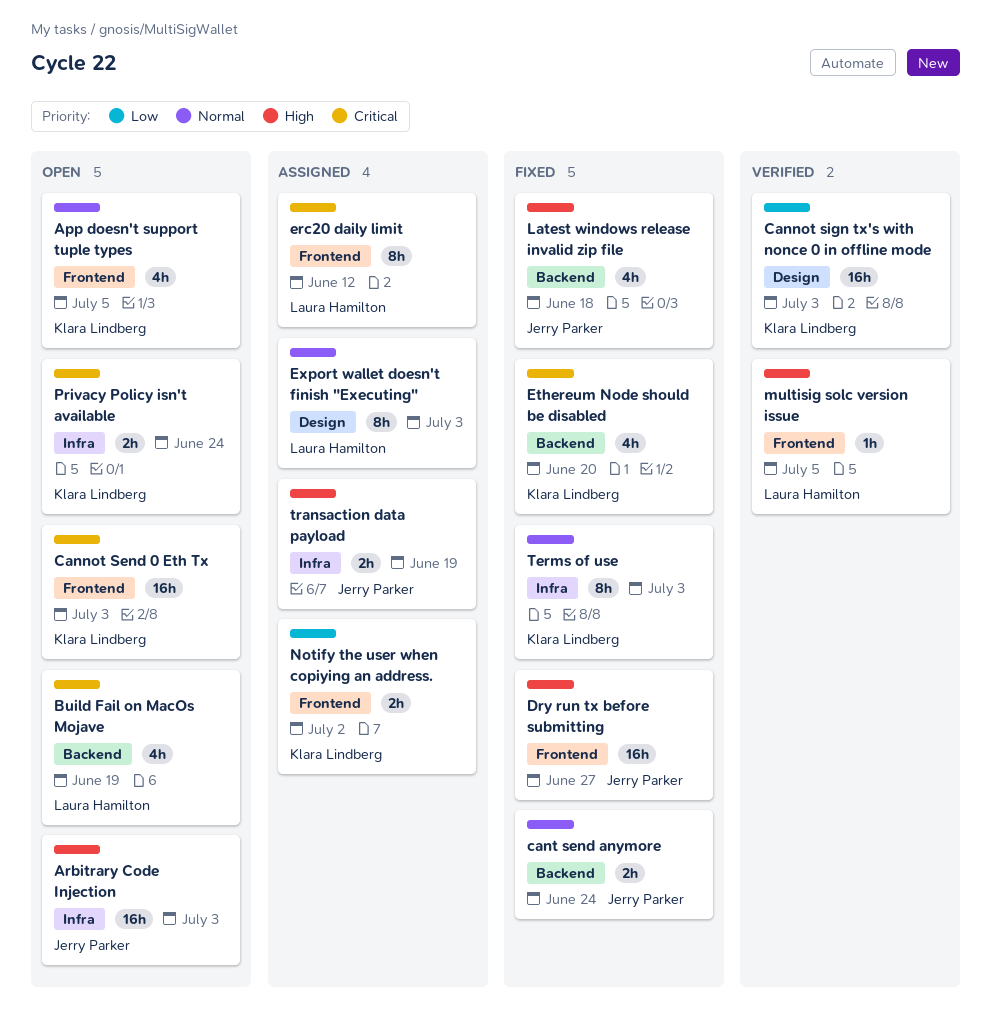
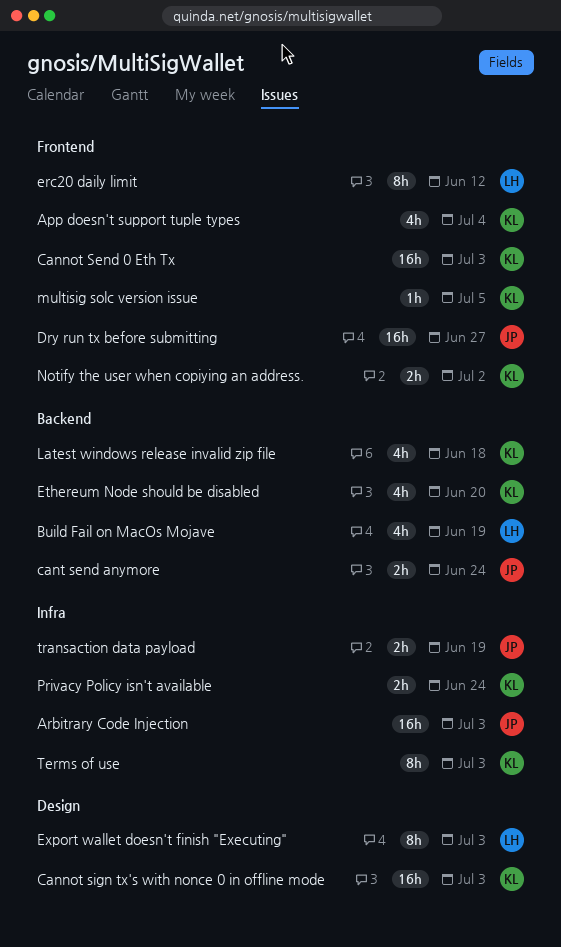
App doesn't support tuple types, due: Jul 5 -> Jul 4
Latest windows release invalid zip file, owner: Jerry Parker -> Klara Lindberg
multisig solc version issue, owner: Laura Hamilton -> Klara Lindberg

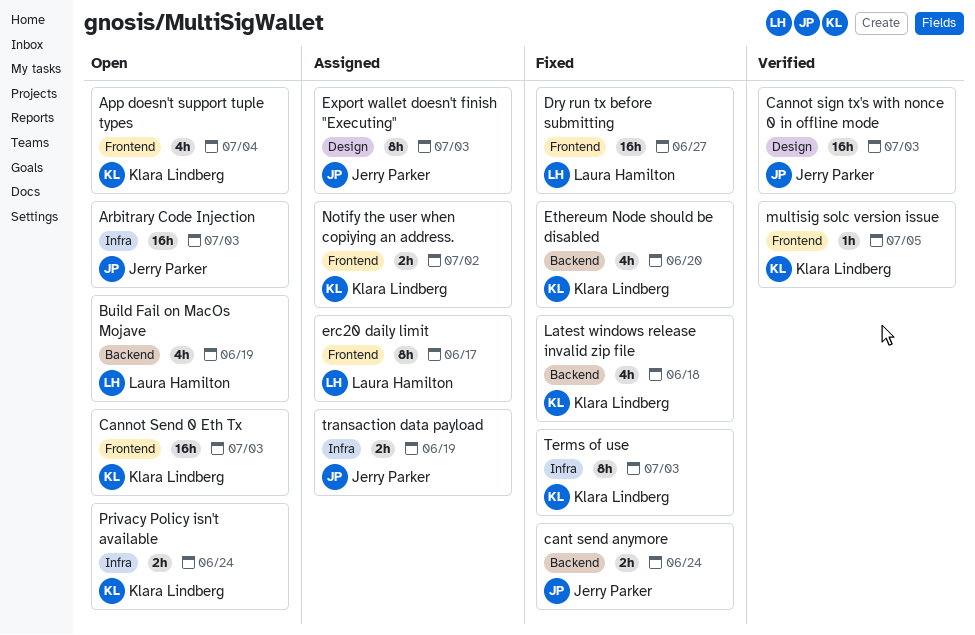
Cannot sign tx's with nonce 0 in offline mode, owner: Klara Lindberg -> Jerry Parker
Dry run tx before submitting, owner: Jerry Parker -> Laura Hamilton
erc20 daily limit, due: Jun 12 -> Jun 17
Export wallet doesn't finish "Executing", owner: Laura Hamilton -> Jerry Parker

